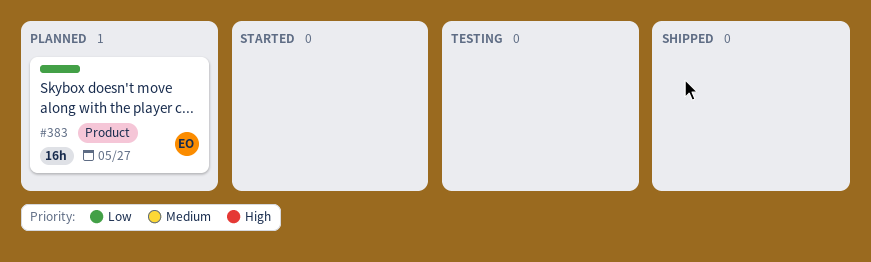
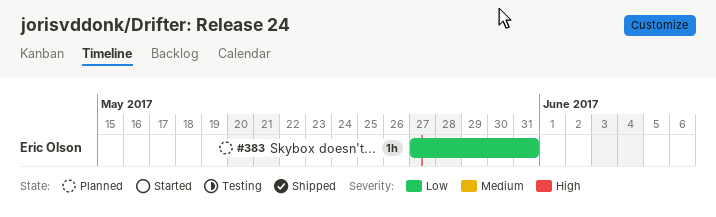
#383, estimate: 16h -> 1h
#383, due: May 27 -> May 31

